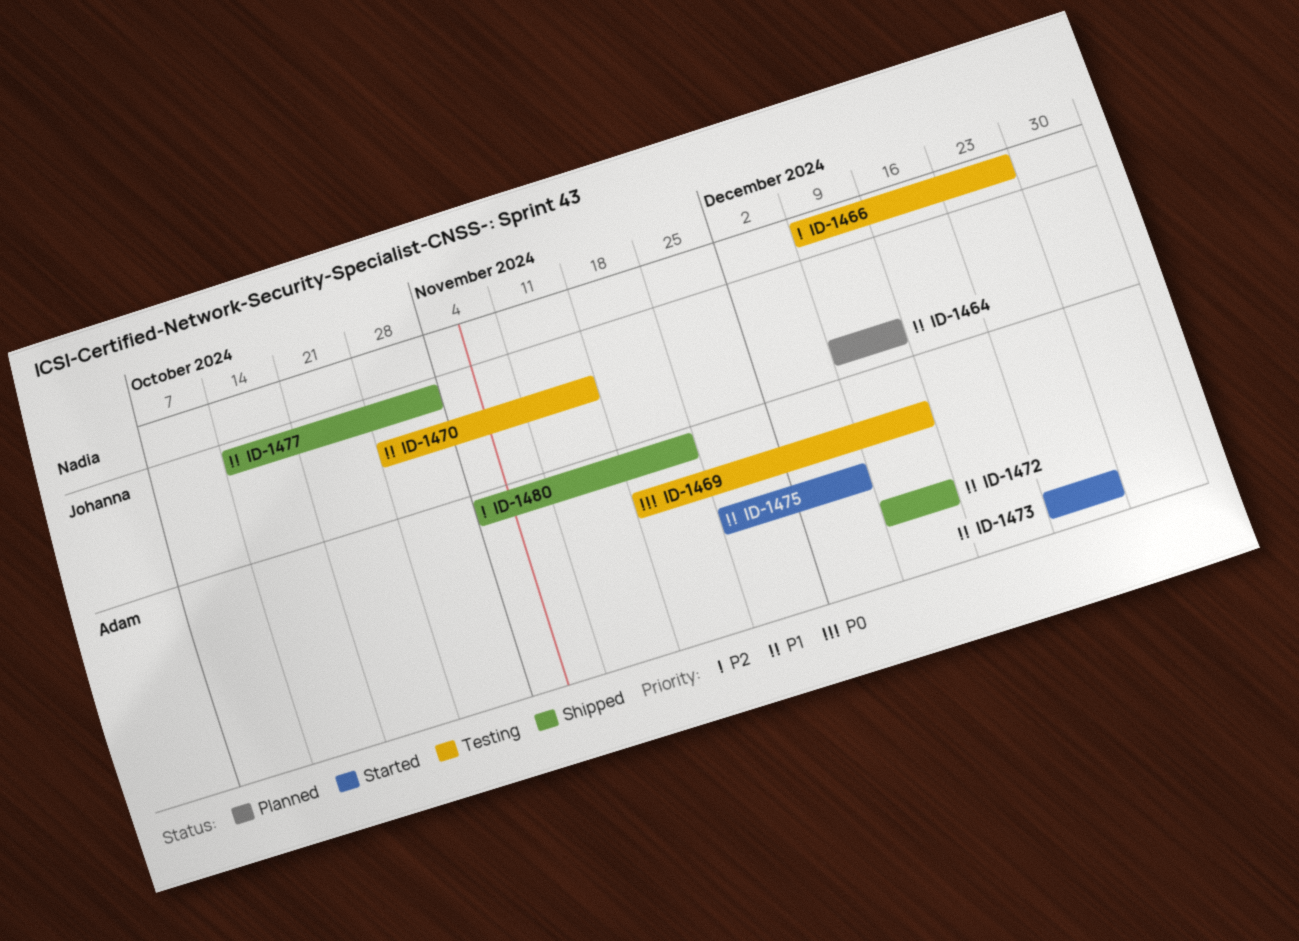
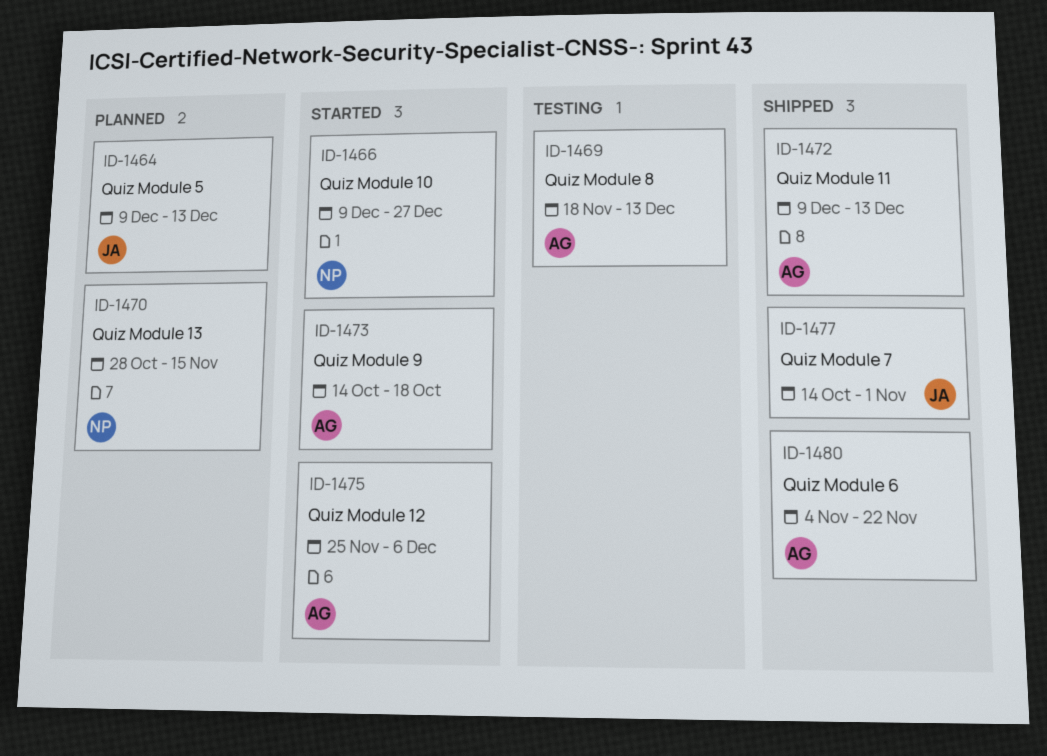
ID-1466, status: Testing -> Started
ID-1470, status: Testing -> Planned
ID-1470, owner: Johanna -> Nadia
ID-1473, start: Dec 23 -> Oct 14
ID-1473, due: Dec 27 -> Oct 18

